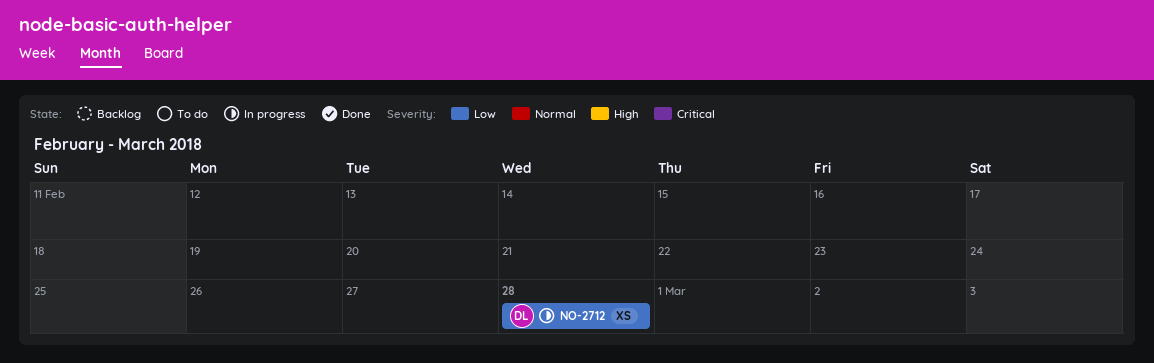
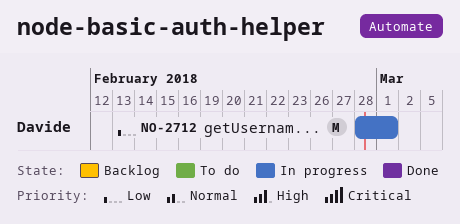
NO-2712, estimate: XS -> M
NO-2712, due: Feb 28 -> Mar 1

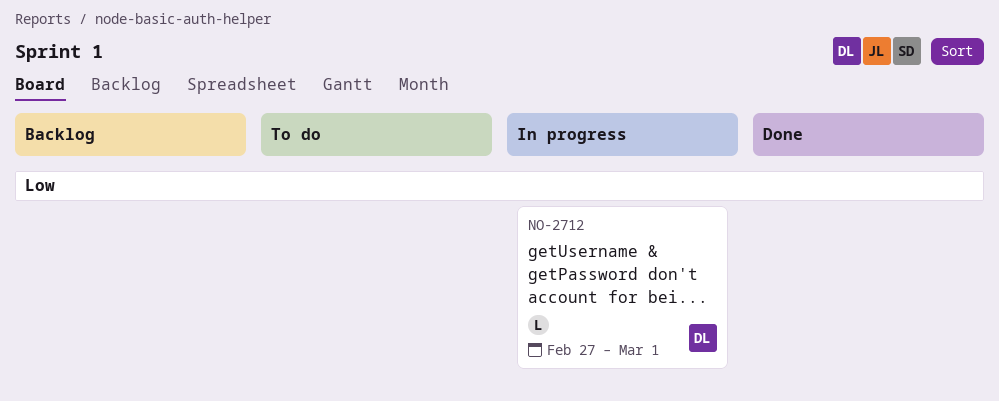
NO-2712, estimate: M -> L
NO-2712, start: Feb 28 -> Feb 27

